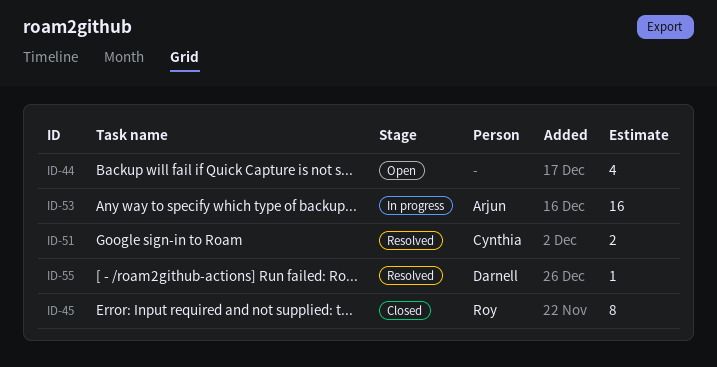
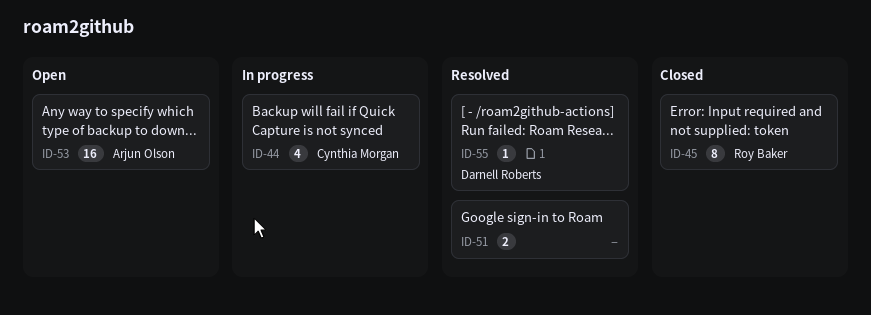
ID-44, status: Open -> In progress
ID-44, owner: none -> Cynthia Morgan
ID-51, owner: Cynthia Morgan -> none
ID-53, status: In progress -> Open

